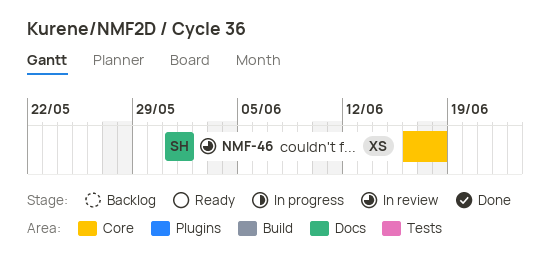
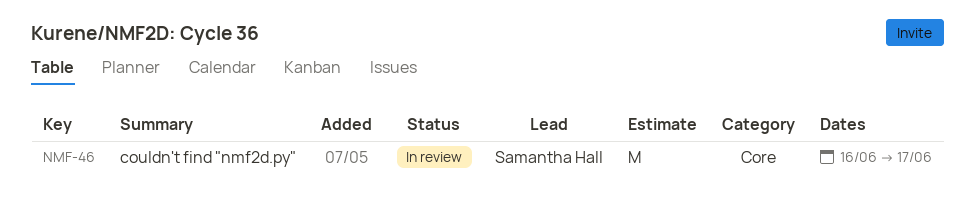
NMF-46, estimate: XS -> M
NMF-46, due: Jun 18 -> Jun 17

